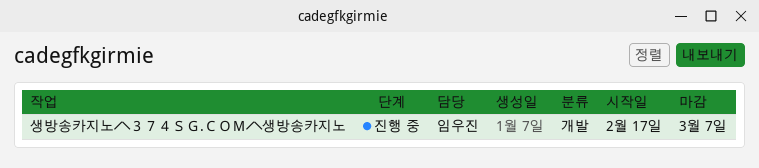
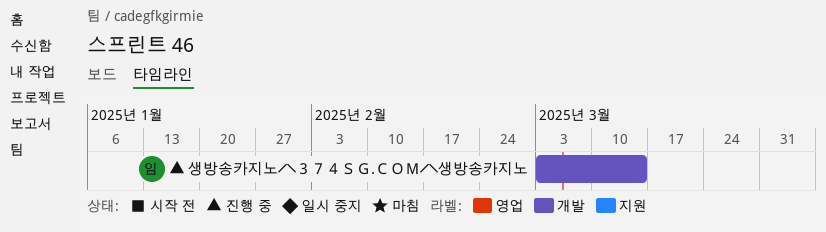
생방송카지노╱╲３７４ＳＧ.ＣＯＭ╱╲생방송카지노, start: Feb 17 -> Mar 3
생방송카지노╱╲３７４ＳＧ.ＣＯＭ╱╲생방송카지노, due: Mar 7 -> Mar 14

